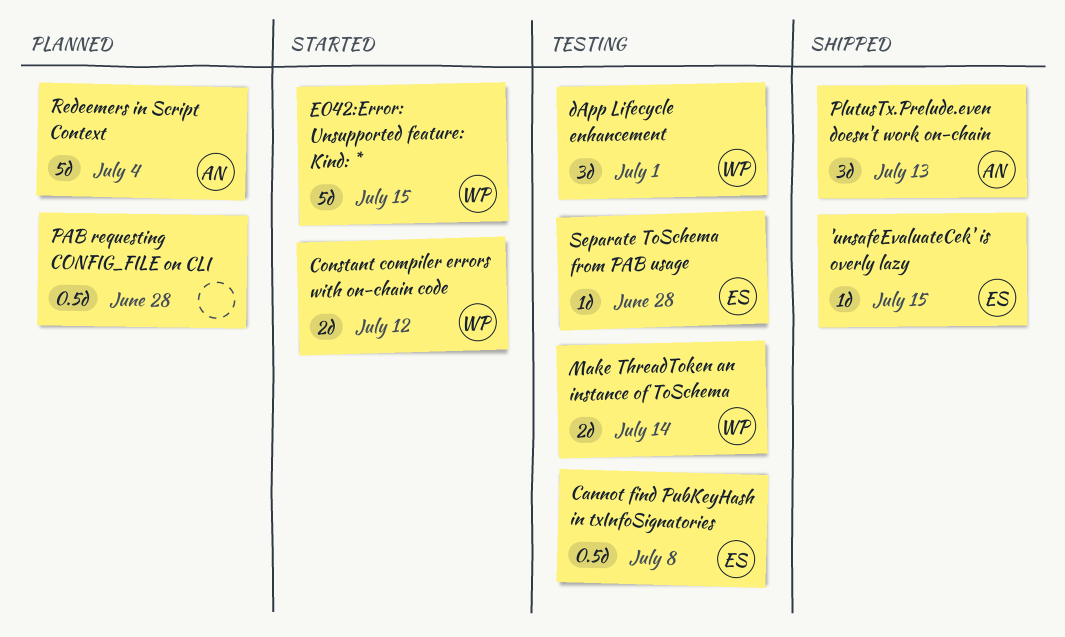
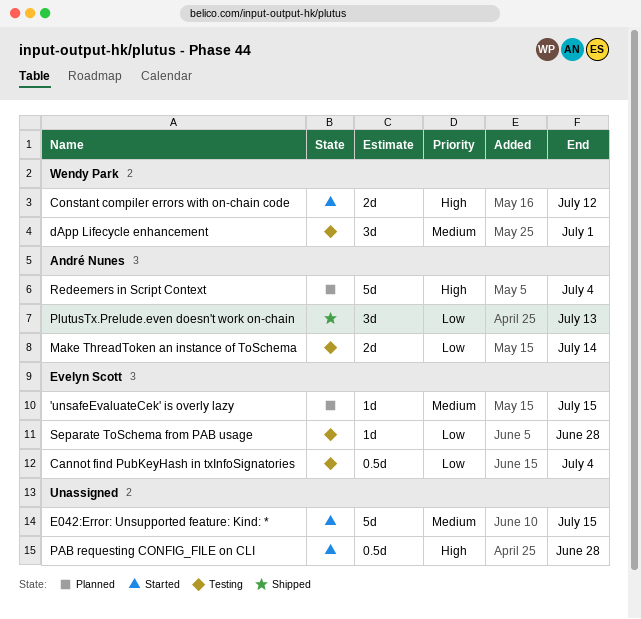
'unsafeEvaluateCek' is overly lazy, status: Shipped -> Planned
Cannot find PubKeyHash in txInfoSignatories, due: Jul 8 -> Jul 4
E042:Error: Unsupported feature: Kind: *, owner: Wendy Park -> none
Make ThreadToken an instance of ToSchema, owner: Wendy Park -> André Nunes
PAB requesting CONFIG_FILE on CLI, status: Planned -> Started

